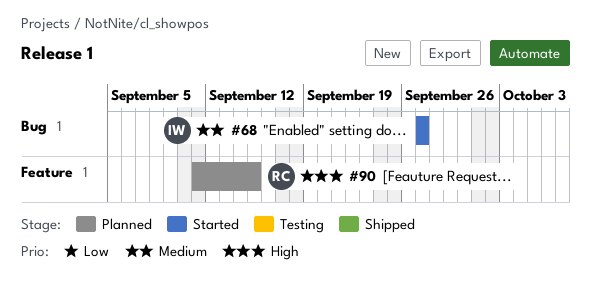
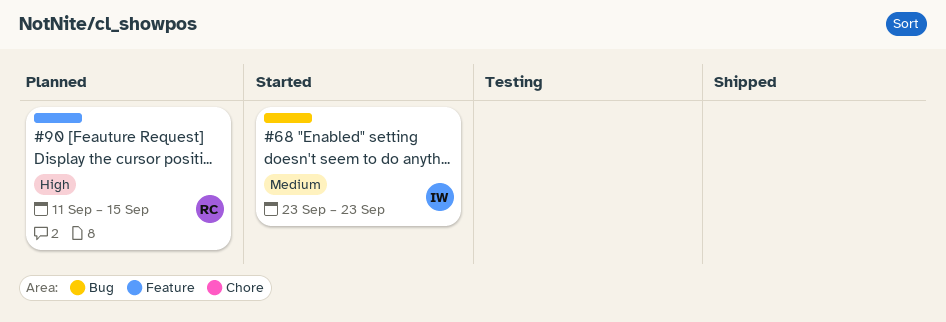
#68, start: Sep 27 -> Sep 23
#68, due: Sep 27 -> Sep 23

